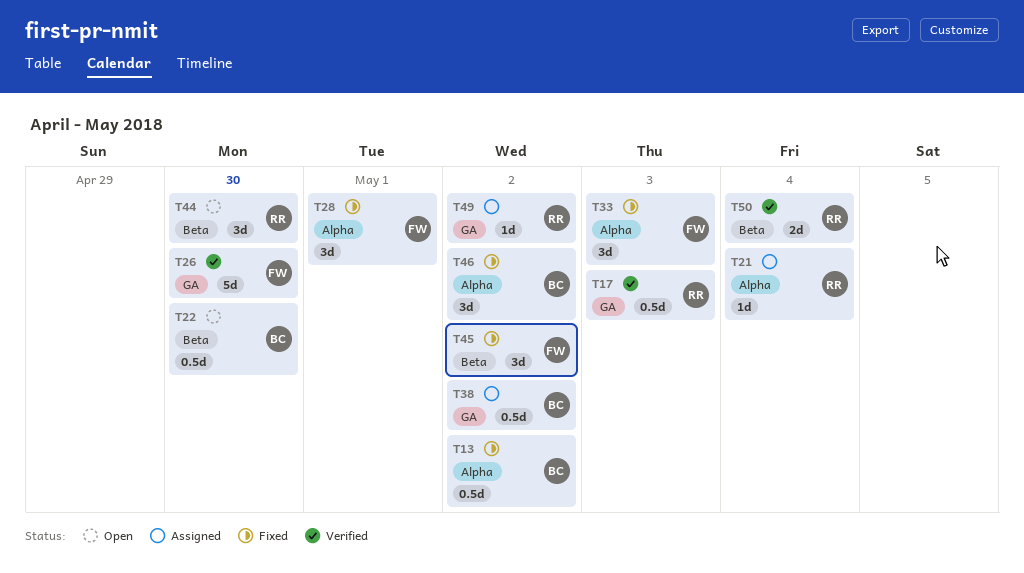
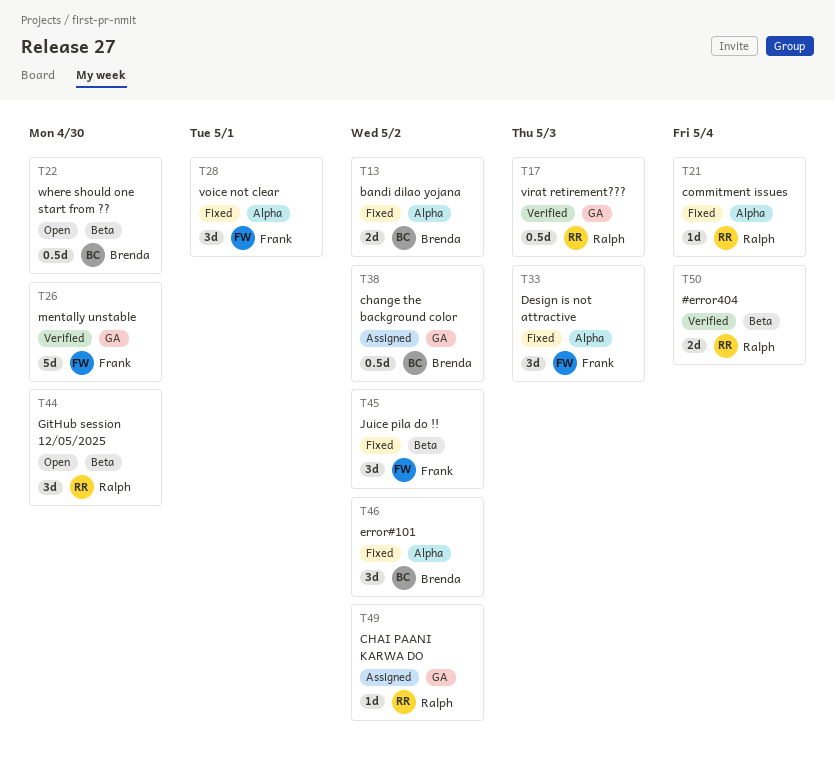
T13, estimate: 0.5d -> 2d
T21, status: Assigned -> Fixed

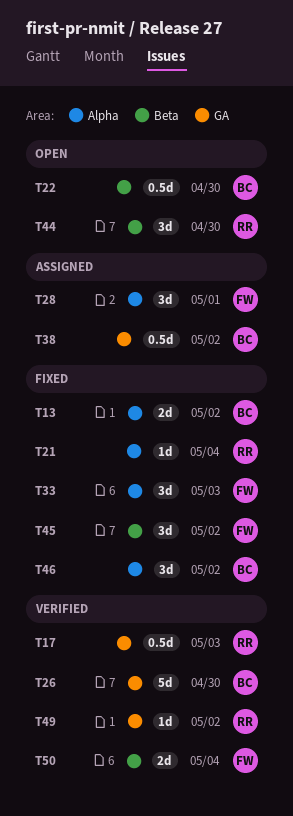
T26, owner: Frank -> Brenda
T28, status: Fixed -> Assigned
T49, status: Assigned -> Verified
T50, owner: Ralph -> Frank

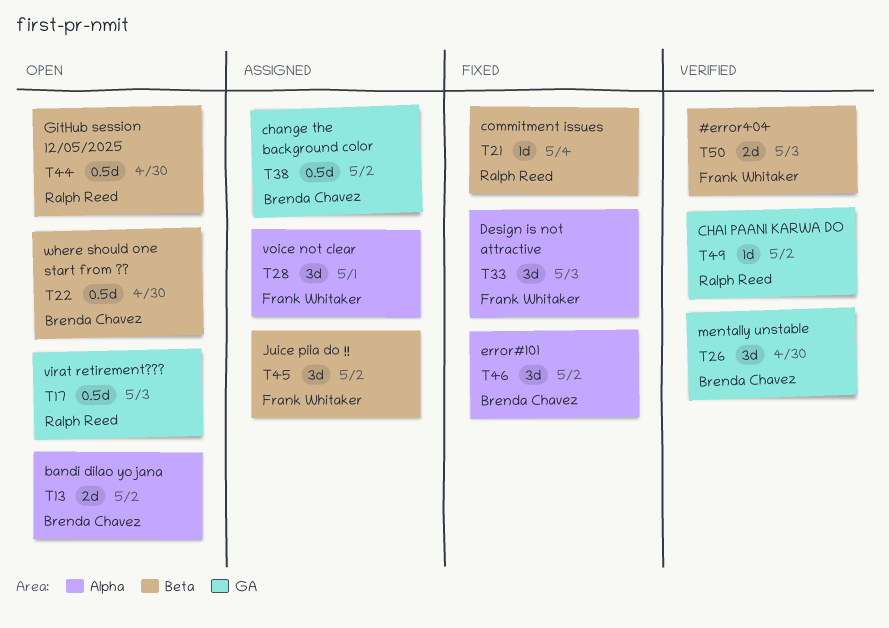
T13, status: Fixed -> Open
T17, status: Verified -> Open
T21, label: Alpha -> Beta
T26, estimate: 5d -> 3d
T44, estimate: 3d -> 0.5d
T45, status: Fixed -> Assigned
T50, due: May 4 -> May 3

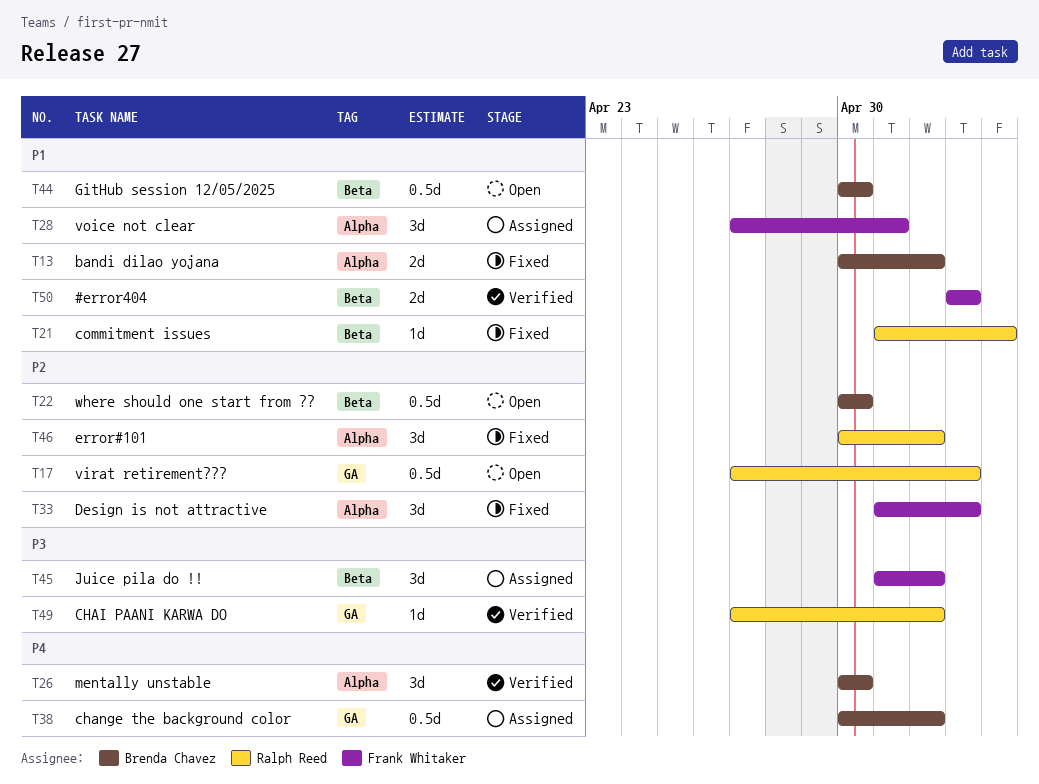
T13, status: Open -> Fixed
T26, label: GA -> Alpha
T44, owner: Ralph Reed -> Brenda Chavez
T46, owner: Brenda Chavez -> Ralph Reed

